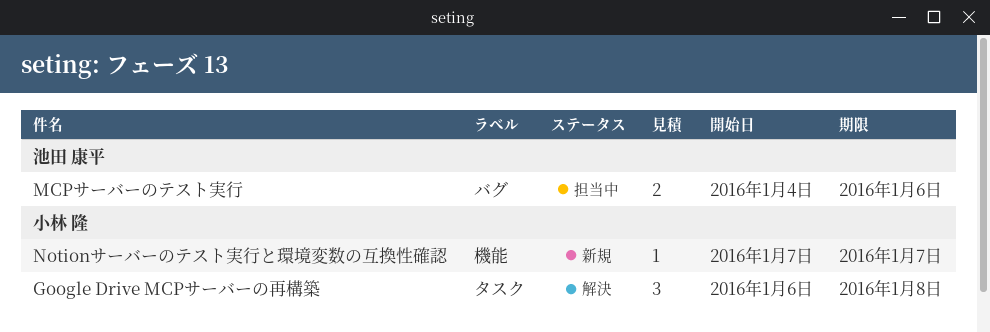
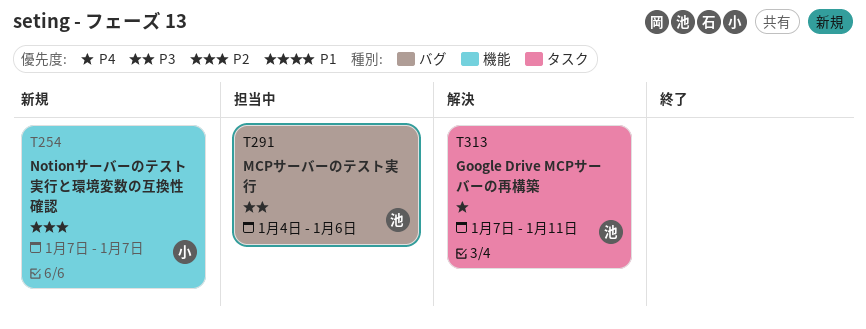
Google Drive MCPサーバーの再構築, owner: 小林 隆 -> 池田 康平
Google Drive MCPサーバーの再構築, start: Jan 6 -> Jan 7
Google Drive MCPサーバーの再構築, due: Jan 8 -> Jan 11

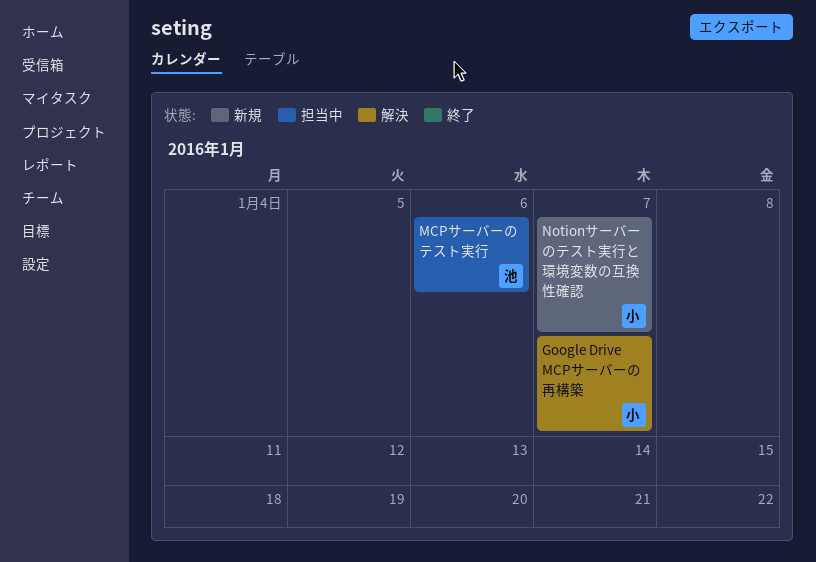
Google Drive MCPサーバーの再構築, owner: 池 -> 小
Google Drive MCPサーバーの再構築, due: Jan 11 -> Jan 7

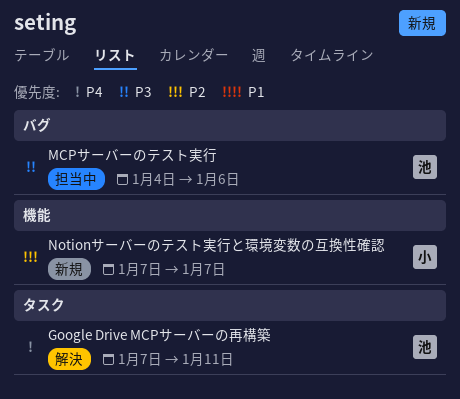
Google Drive MCPサーバーの再構築, owner: 小 -> 池
Google Drive MCPサーバーの再構築, due: Jan 7 -> Jan 11

